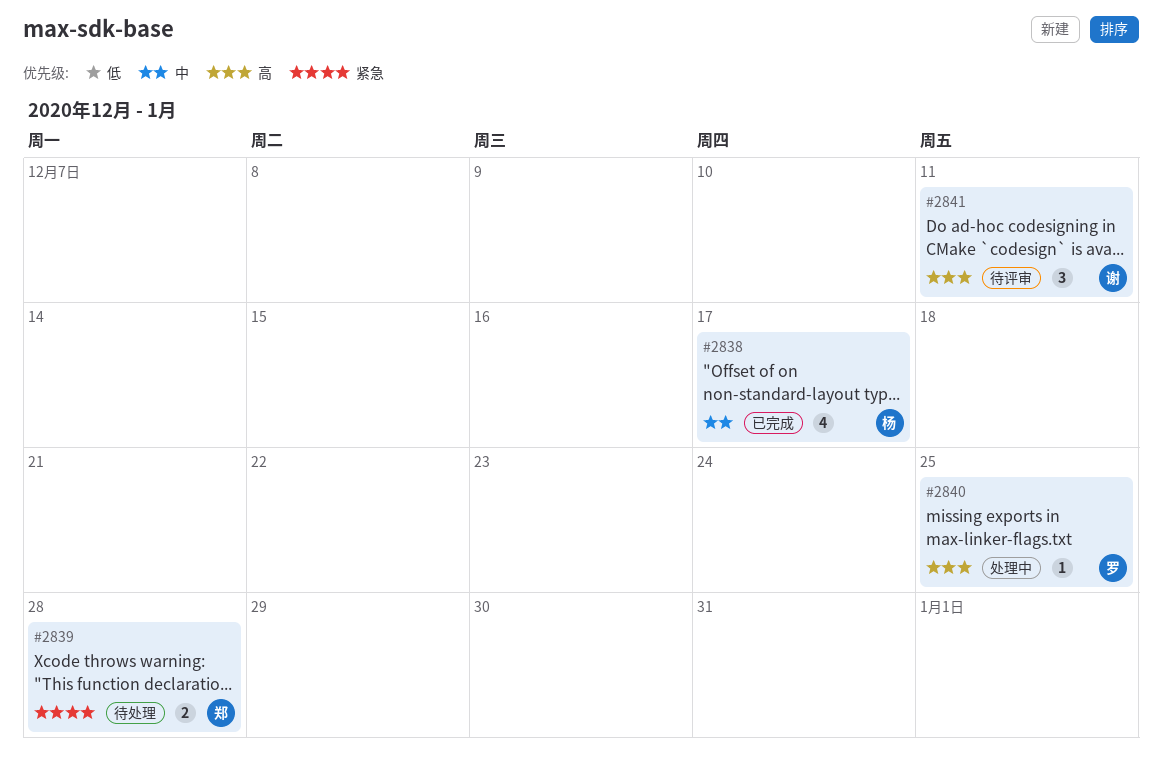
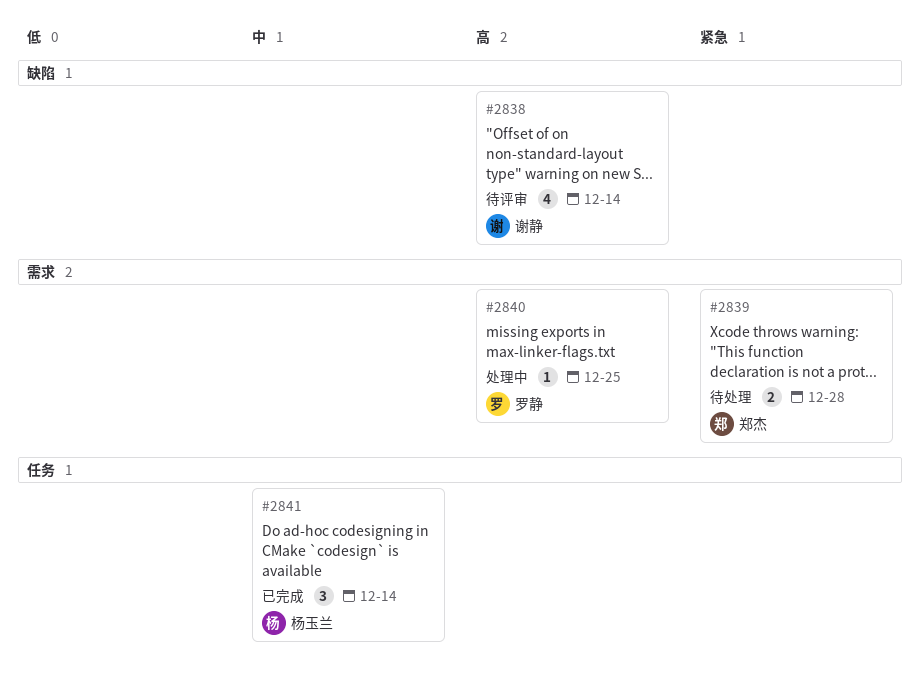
#2838, status: 已完成 -> 待评审
#2838, owner: 杨玉兰 -> 谢静
#2838, priority: 中 -> 高
#2838, due: Dec 17 -> Dec 14
#2841, status: 待评审 -> 已完成
#2841, owner: 谢静 -> 杨玉兰
#2841, priority: 高 -> 中
#2841, due: Dec 11 -> Dec 14

